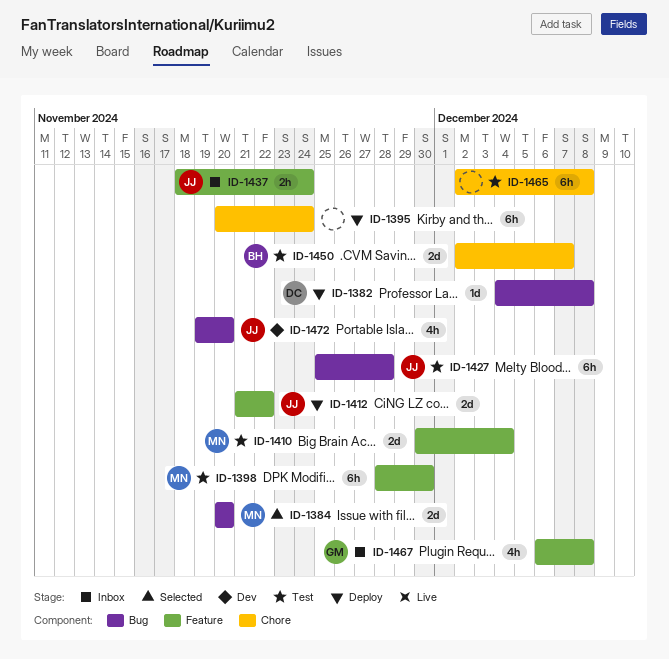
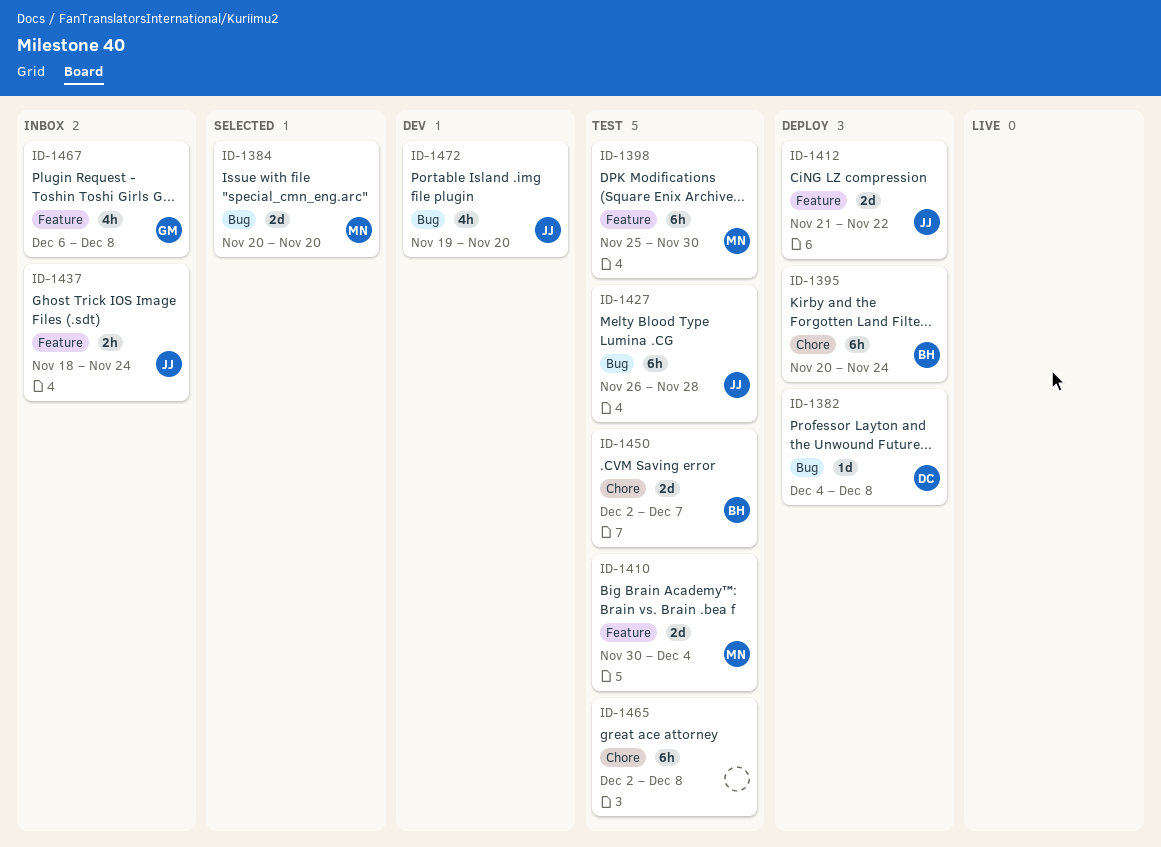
ID-1395, owner: none -> BH
ID-1398, start: Nov 28 -> Nov 25
ID-1427, start: Nov 25 -> Nov 26

